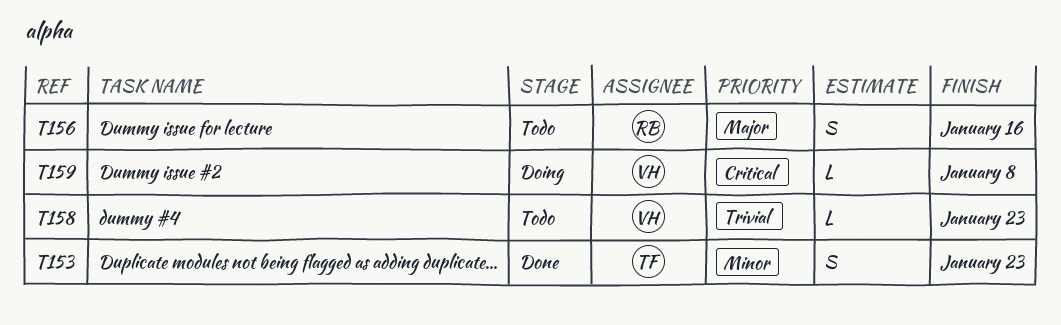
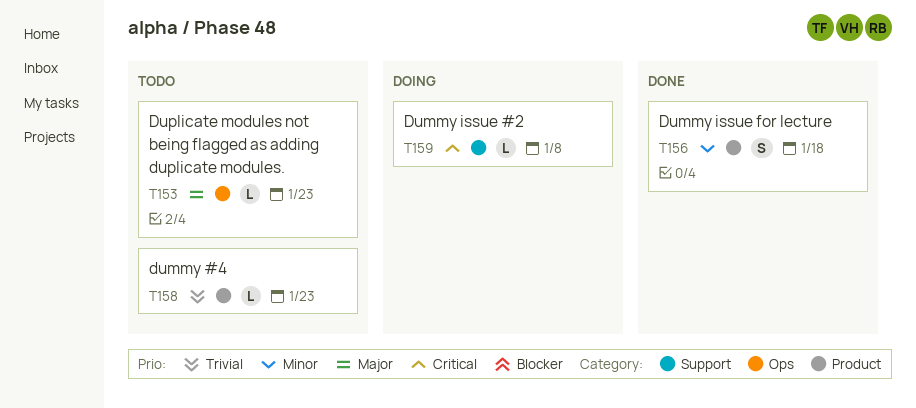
T153, status: Done -> Todo
T153, priority: Minor -> Major
T153, estimate: S -> L
T156, status: Todo -> Done
T156, priority: Major -> Minor
T156, due: Jan 16 -> Jan 18

